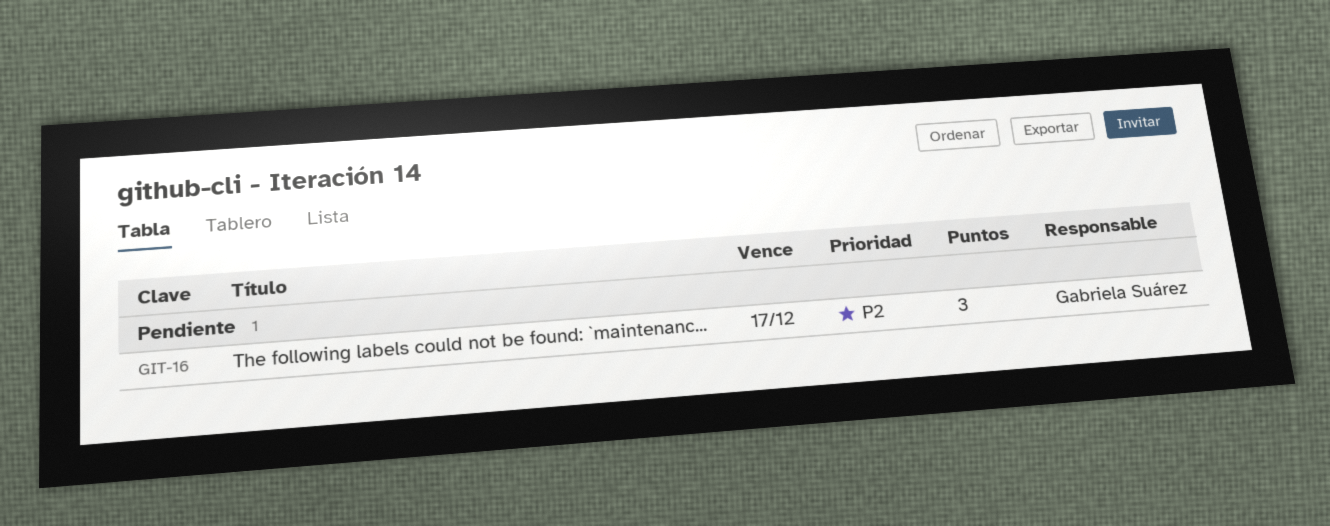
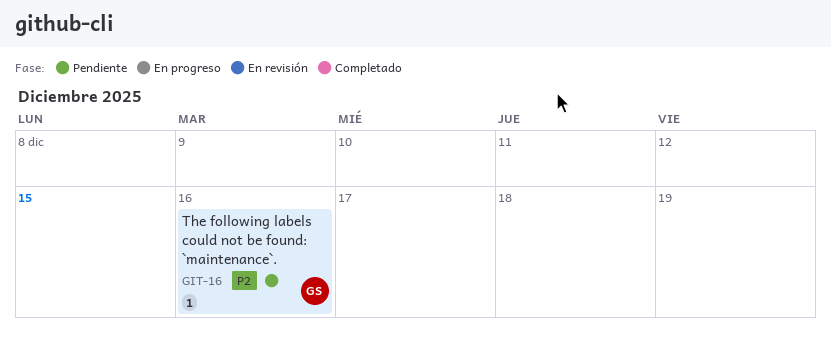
GIT-16, estimate: 3 -> 1
GIT-16, due: Dec 17 -> Dec 16

